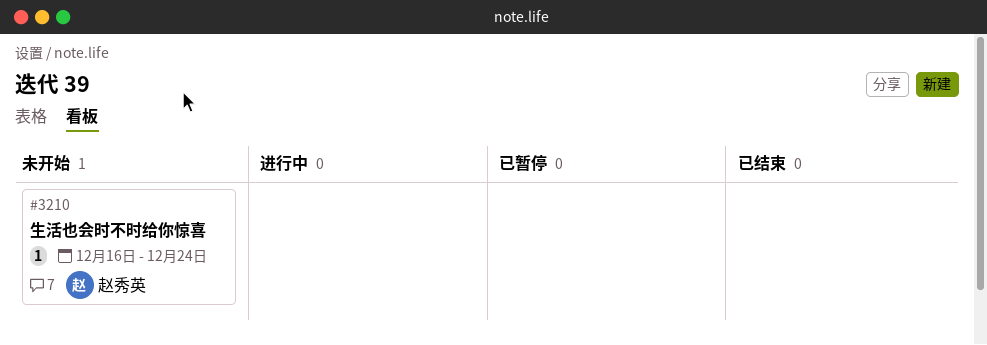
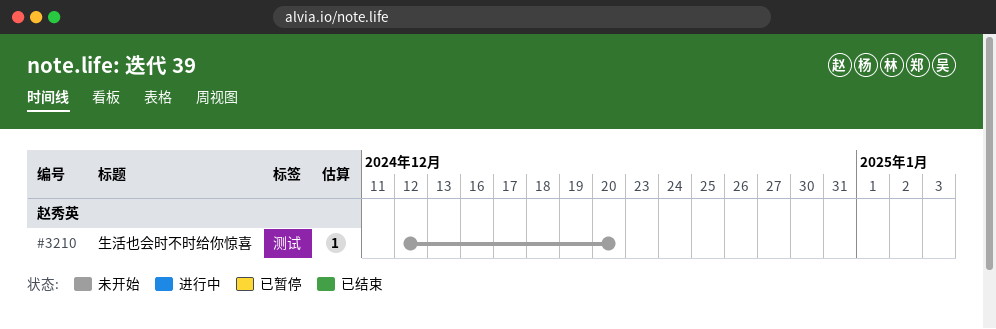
#3210, start: Dec 16 -> Dec 12
#3210, due: Dec 24 -> Dec 20

